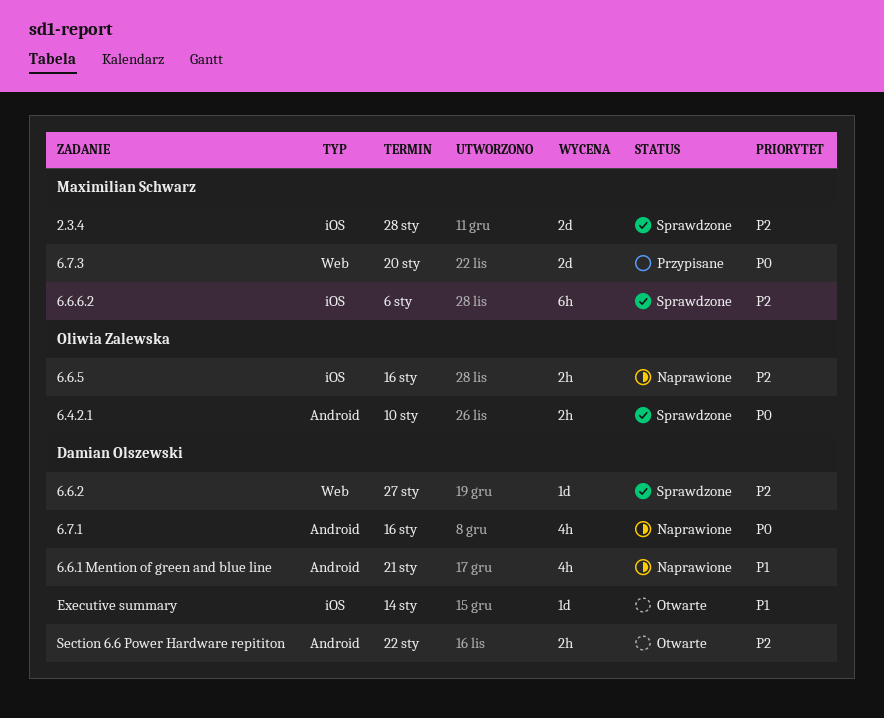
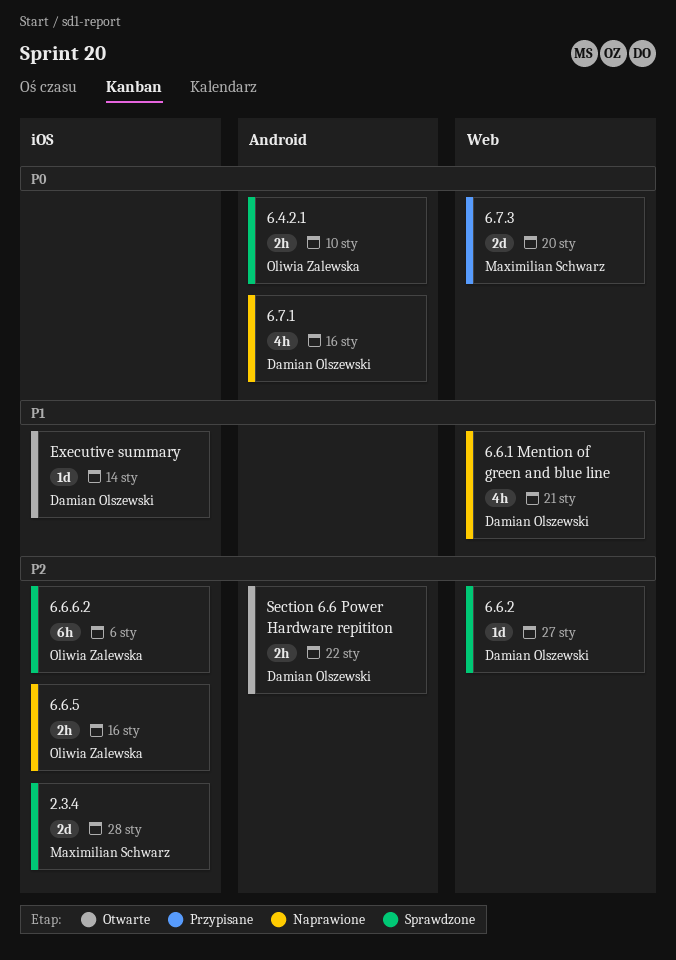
6.6.1 Mention of green and blue line, label: Android -> Web
6.6.6.2, owner: Maximilian Schwarz -> Oliwia Zalewska

